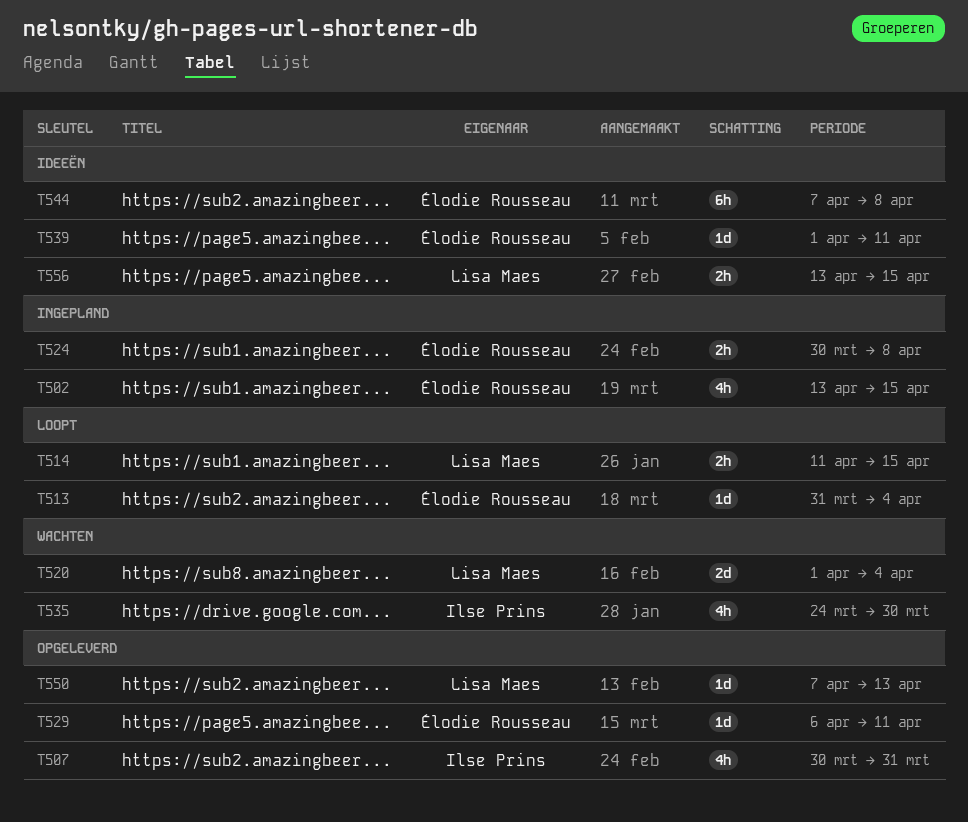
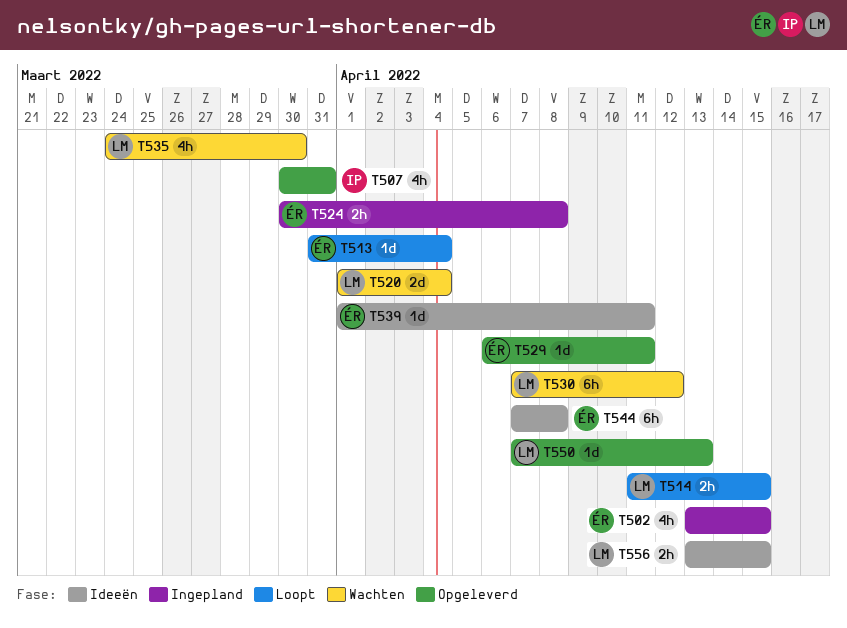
T530: none -> present
T535, owner: Ilse Prins -> Lisa Maes

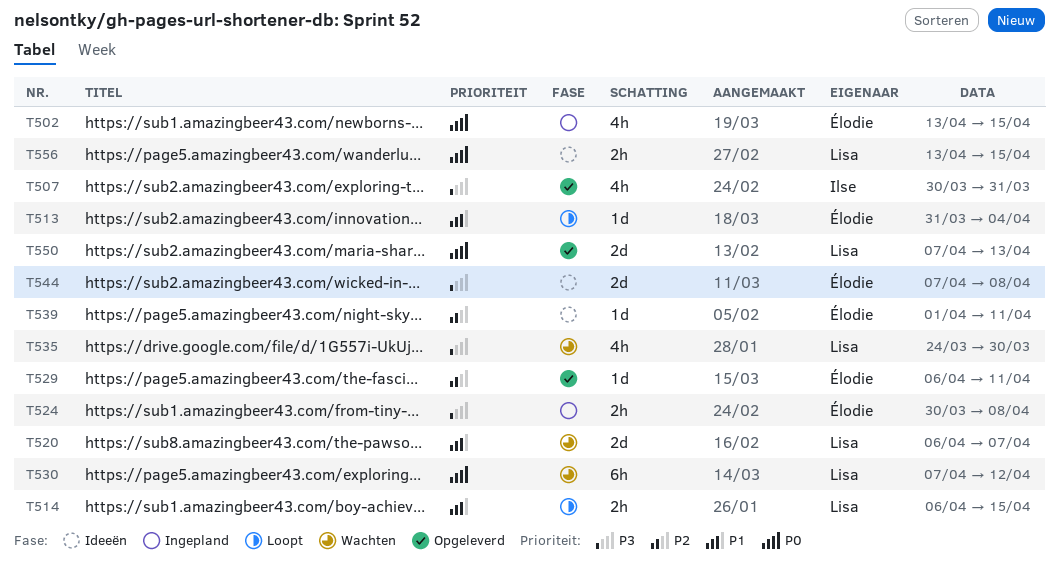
T514, start: Apr 11 -> Apr 6
T520, start: Apr 1 -> Apr 6
T520, due: Apr 4 -> Apr 7
T544, estimate: 6h -> 2d
T550, estimate: 1d -> 2d

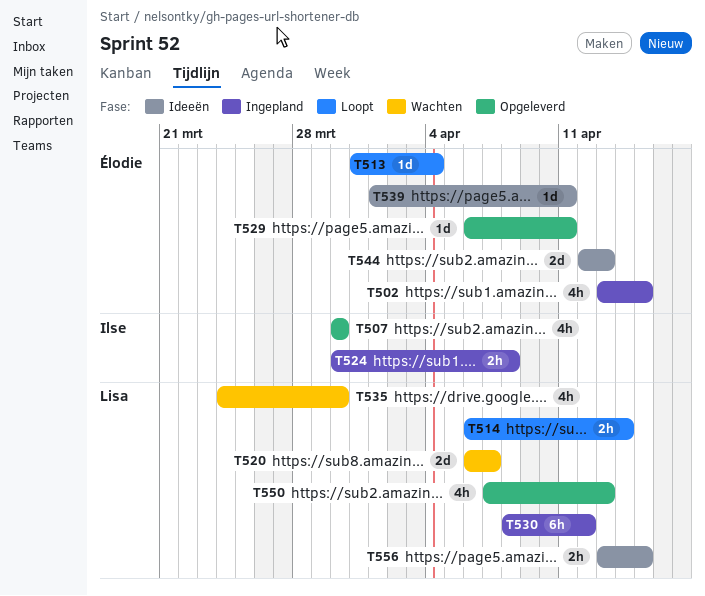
T507, due: Mar 31 -> Mar 30
T514, due: Apr 15 -> Apr 14
T524, owner: Élodie -> Ilse
T530, status: Wachten -> Ingepland
T530, start: Apr 7 -> Apr 8
T544, start: Apr 7 -> Apr 12
T544, due: Apr 8 -> Apr 13
T550, estimate: 2d -> 4h

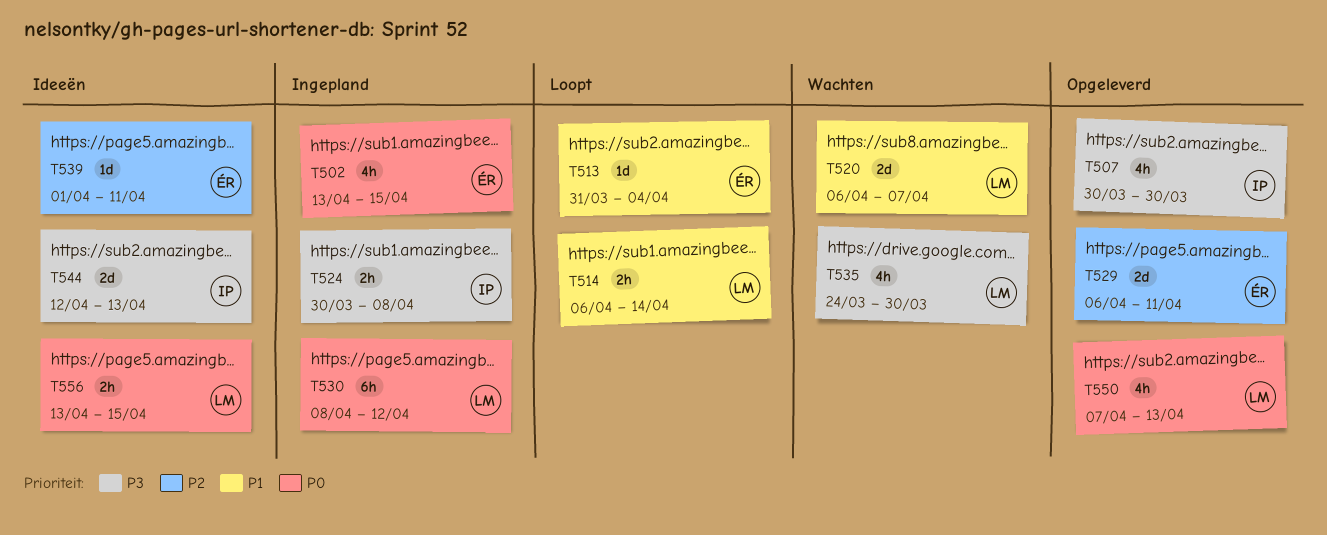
T529, estimate: 1d -> 2d
T544, owner: Élodie -> Ilse

